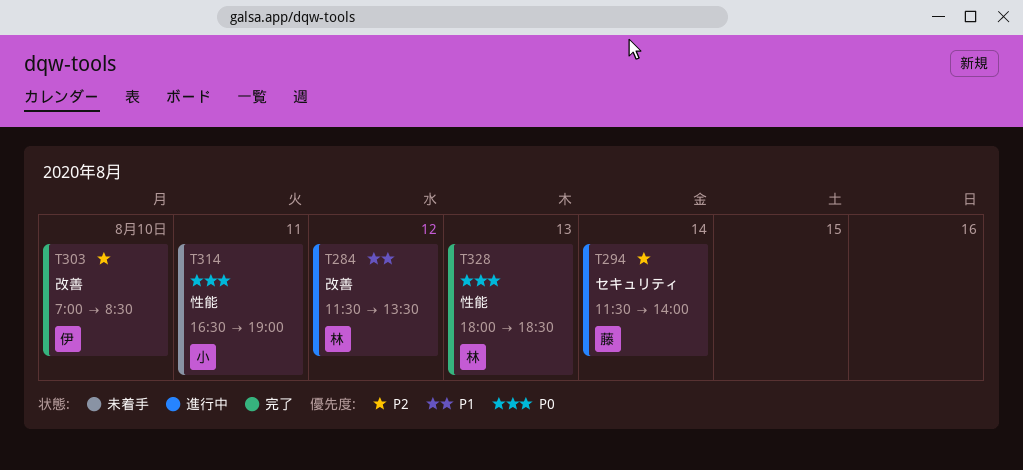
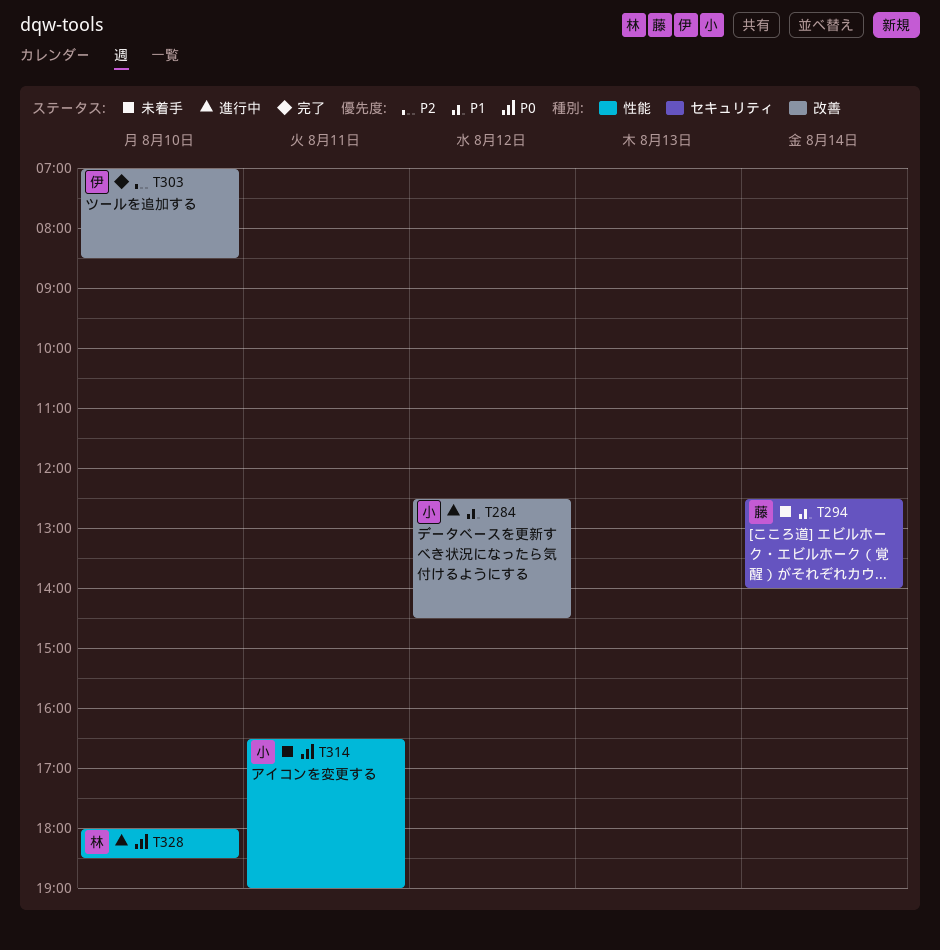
T284, owner: 林 -> 小
T284, begins: 11:30 -> 12:30
T284, ends: 13:30 -> 14:30
T294, status: 進行中 -> 未着手
T294, priority: P2 -> P1
T294, begins: 11:30 -> 12:30
T328, status: 完了 -> 進行中
T328, day: Aug 13 -> Aug 10

